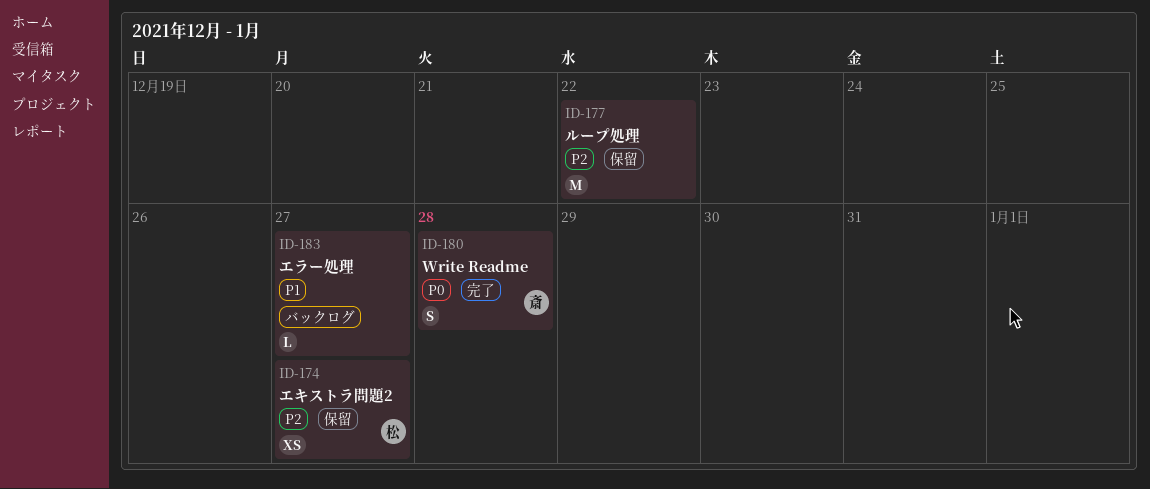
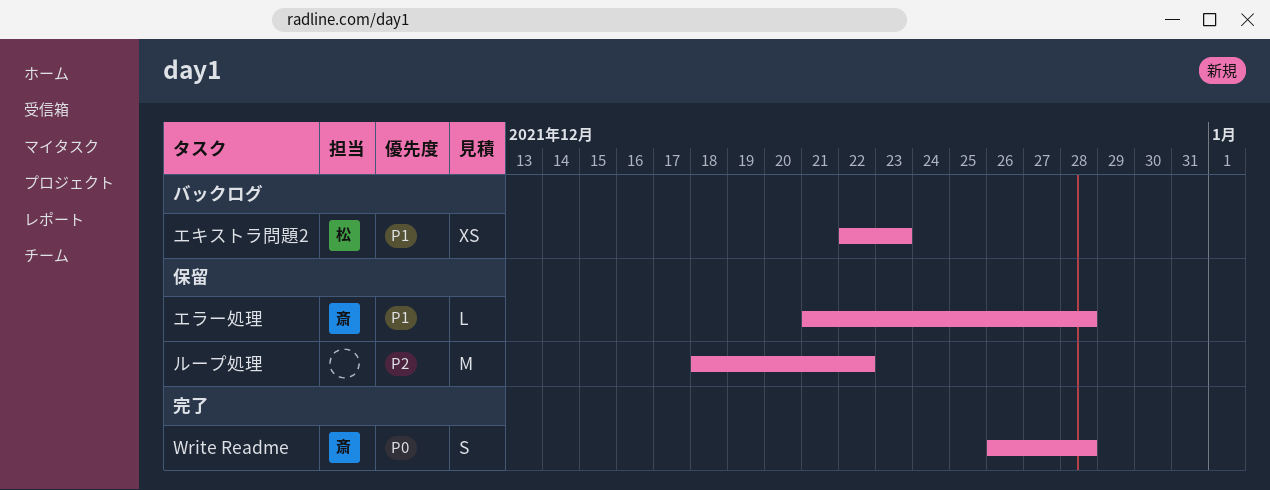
エキストラ問題2, status: 保留 -> バックログ
エキストラ問題2, priority: P2 -> P1
エキストラ問題2, due: Dec 27 -> Dec 23
エラー処理, status: バックログ -> 保留
エラー処理, owner: none -> 斎
エラー処理, due: Dec 27 -> Dec 28

